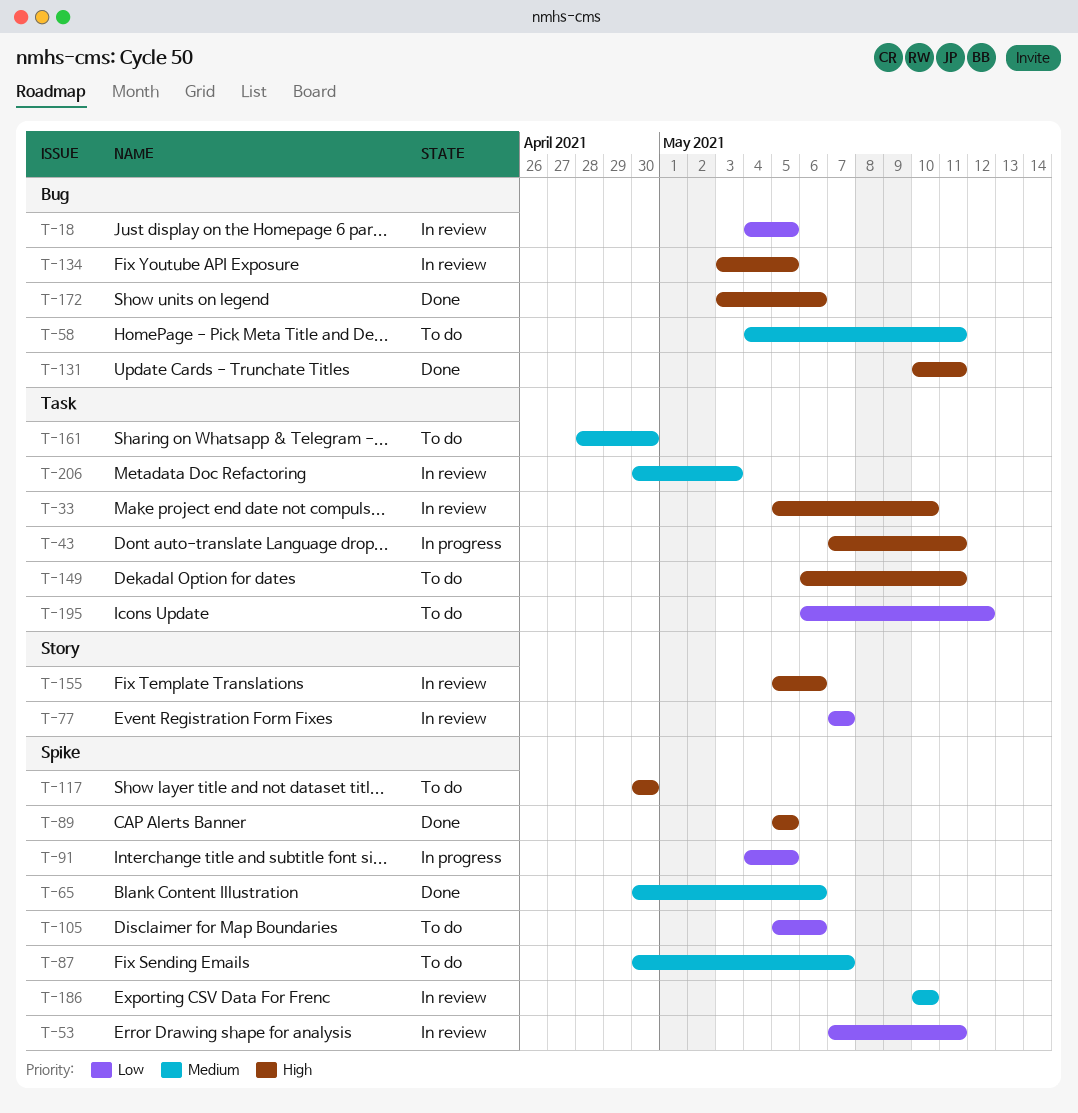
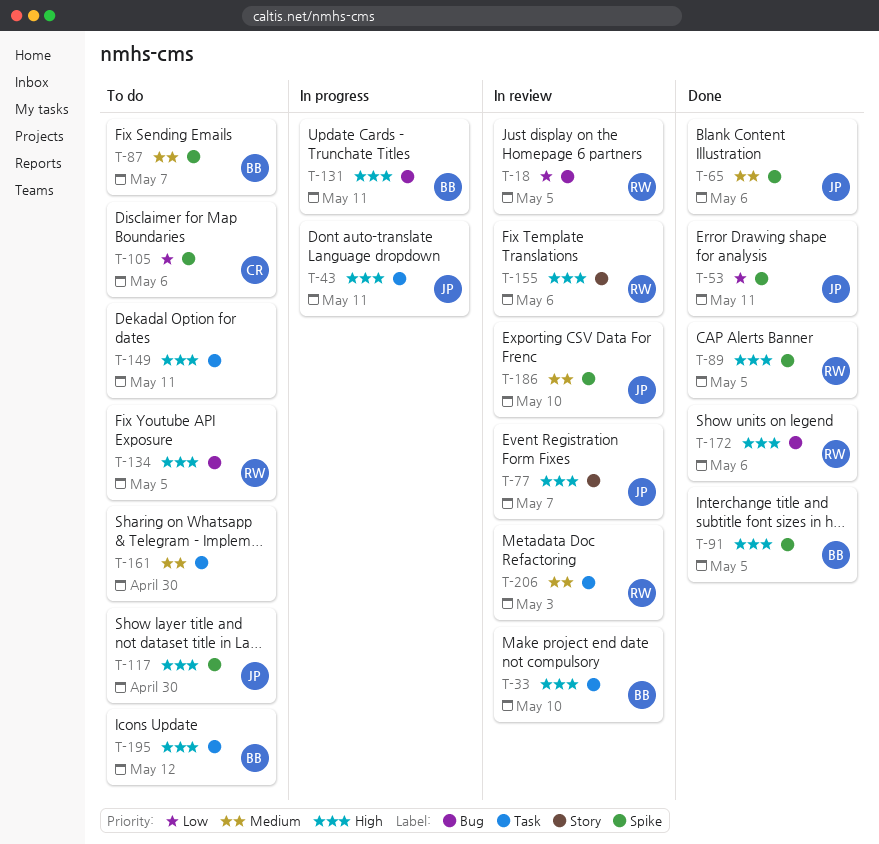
T-53, status: In review -> Done
T-58: present -> none
T-77, priority: Low -> High
T-91, status: In progress -> Done
T-91, priority: Low -> High
T-131, status: Done -> In progress
T-134, status: In review -> To do
T-195, priority: Low -> High

